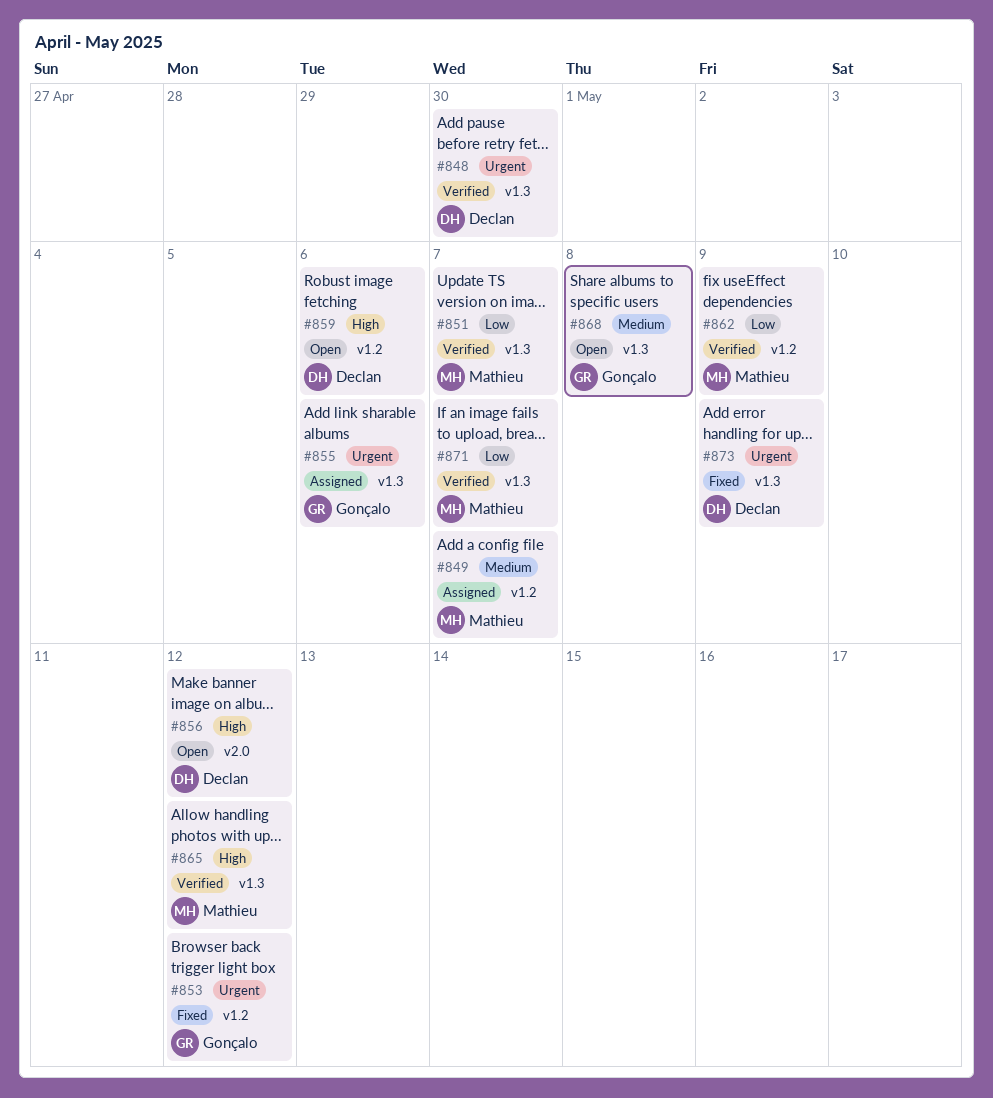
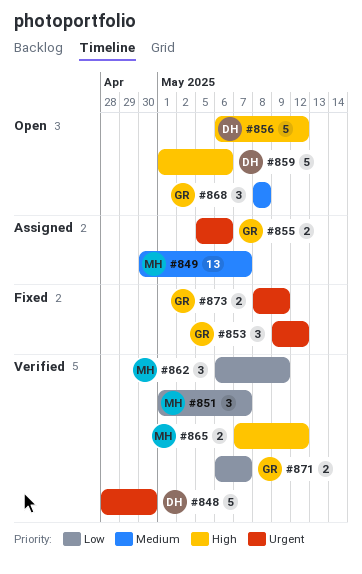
#871, owner: Mathieu -> Gonçalo
#873, owner: Declan -> Gonçalo

